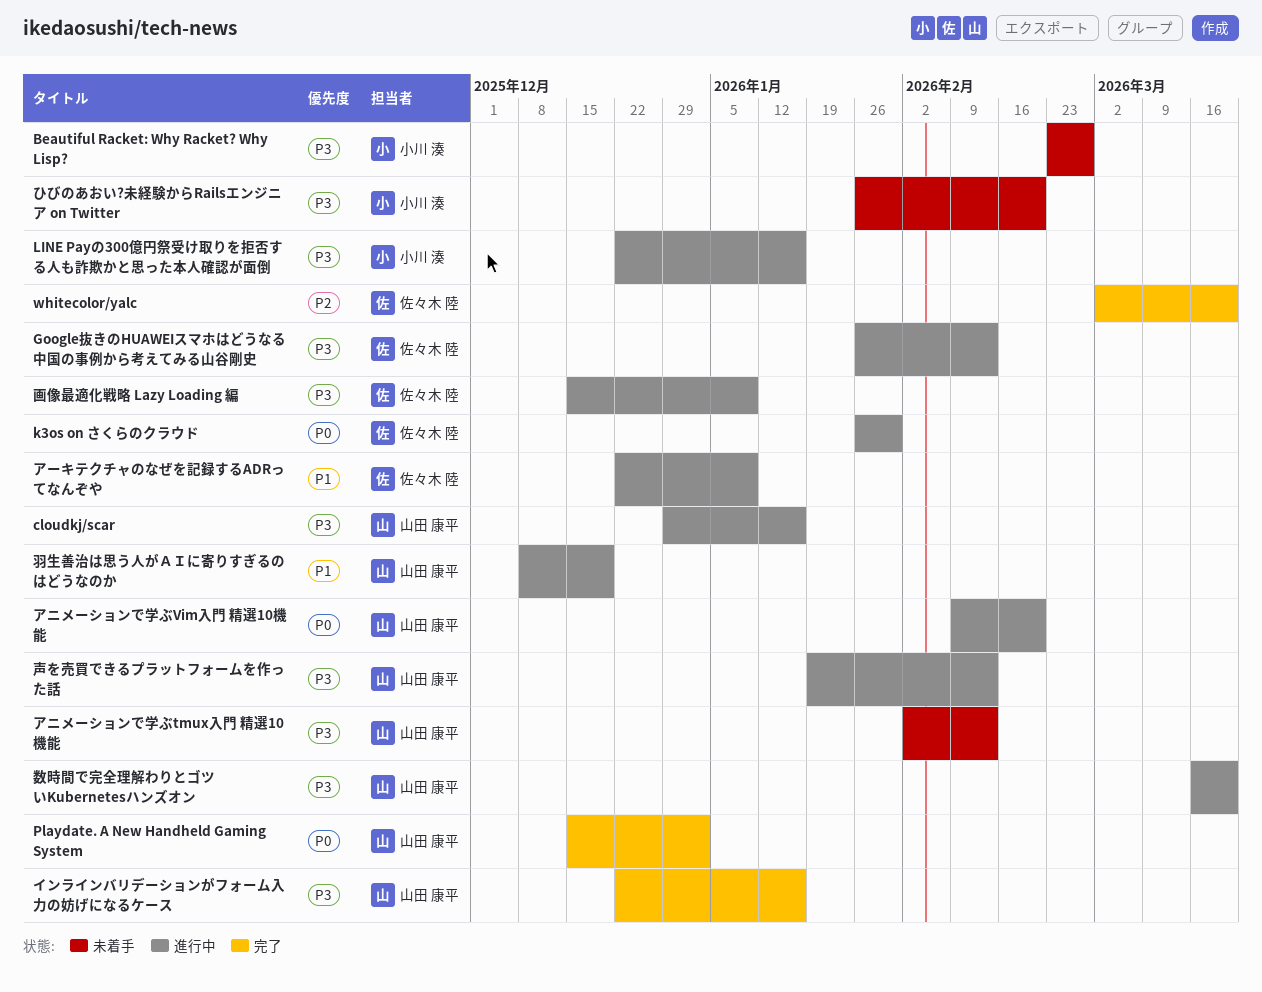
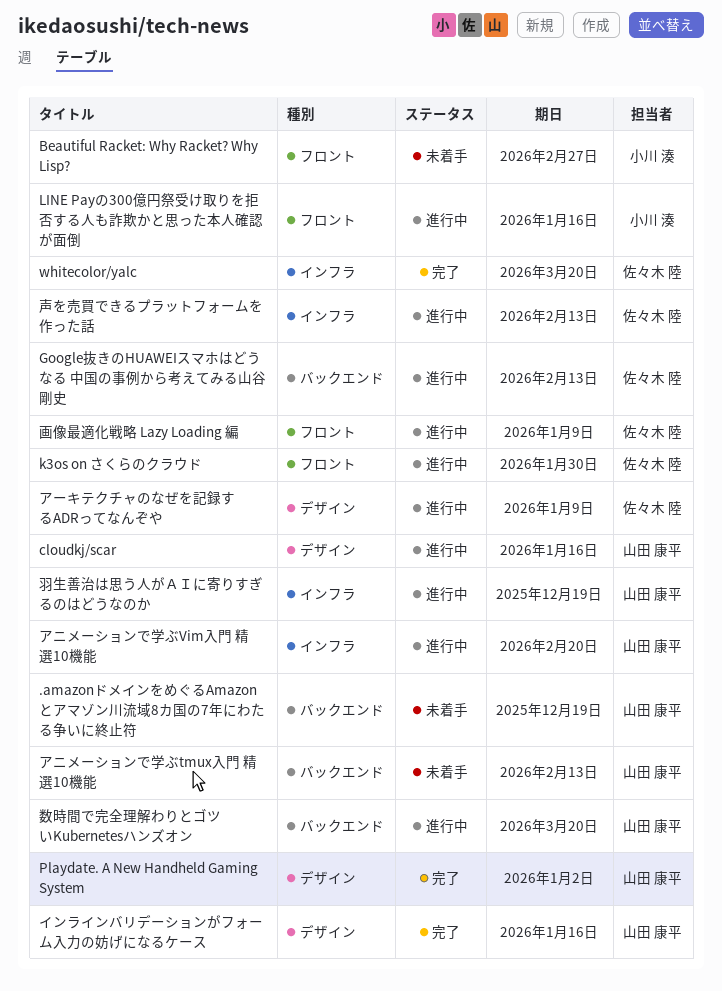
.amazonドメインをめぐるAmazonとアマゾン川流域8カ国の7年にわたる争いに終止符: none -> present
ひびのあおい?未経験からRailsエンジニア on Twitter: present -> none
声を売買できるプラットフォームを作った話, owner: 山田 康平 -> 佐々木 陸

